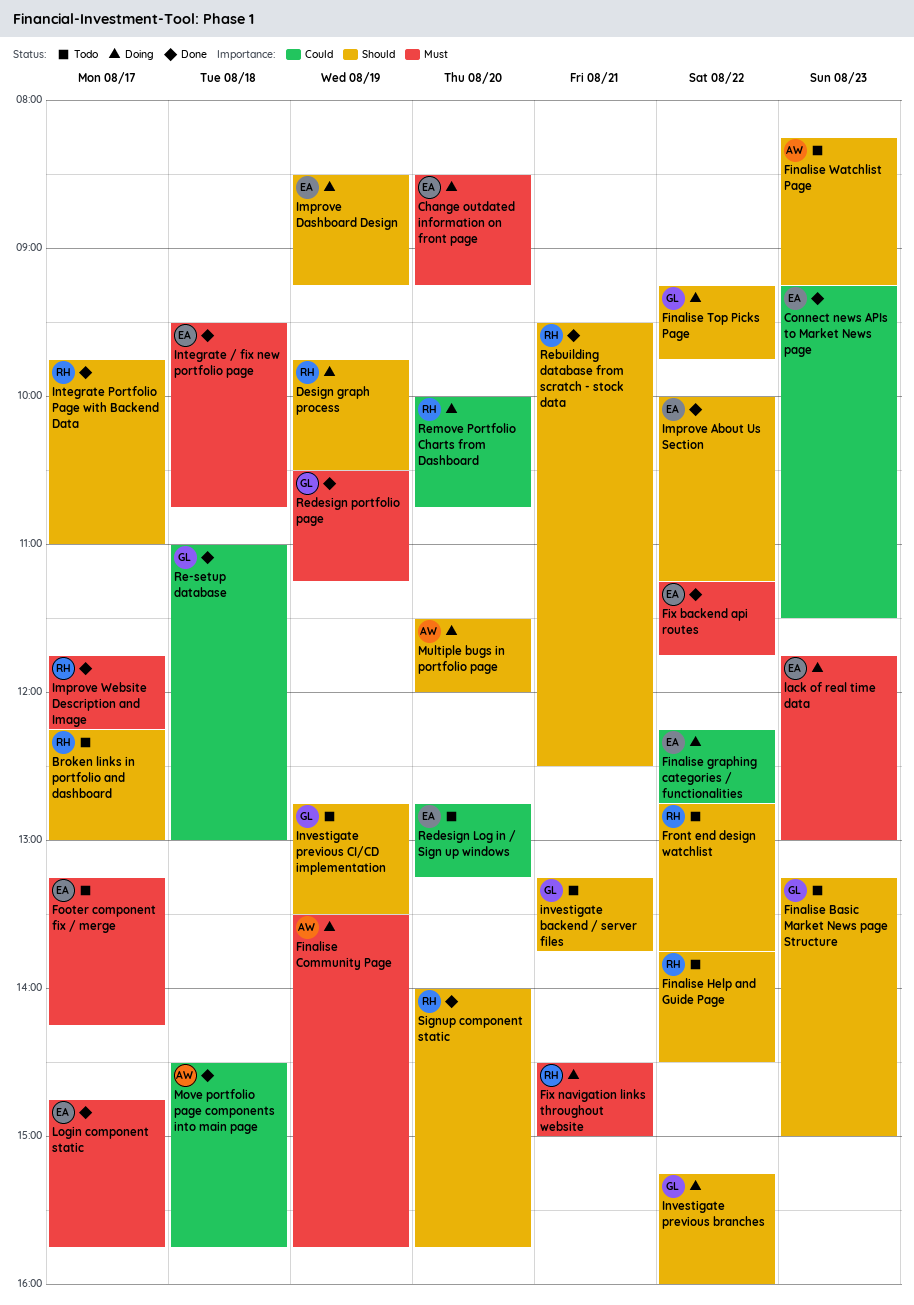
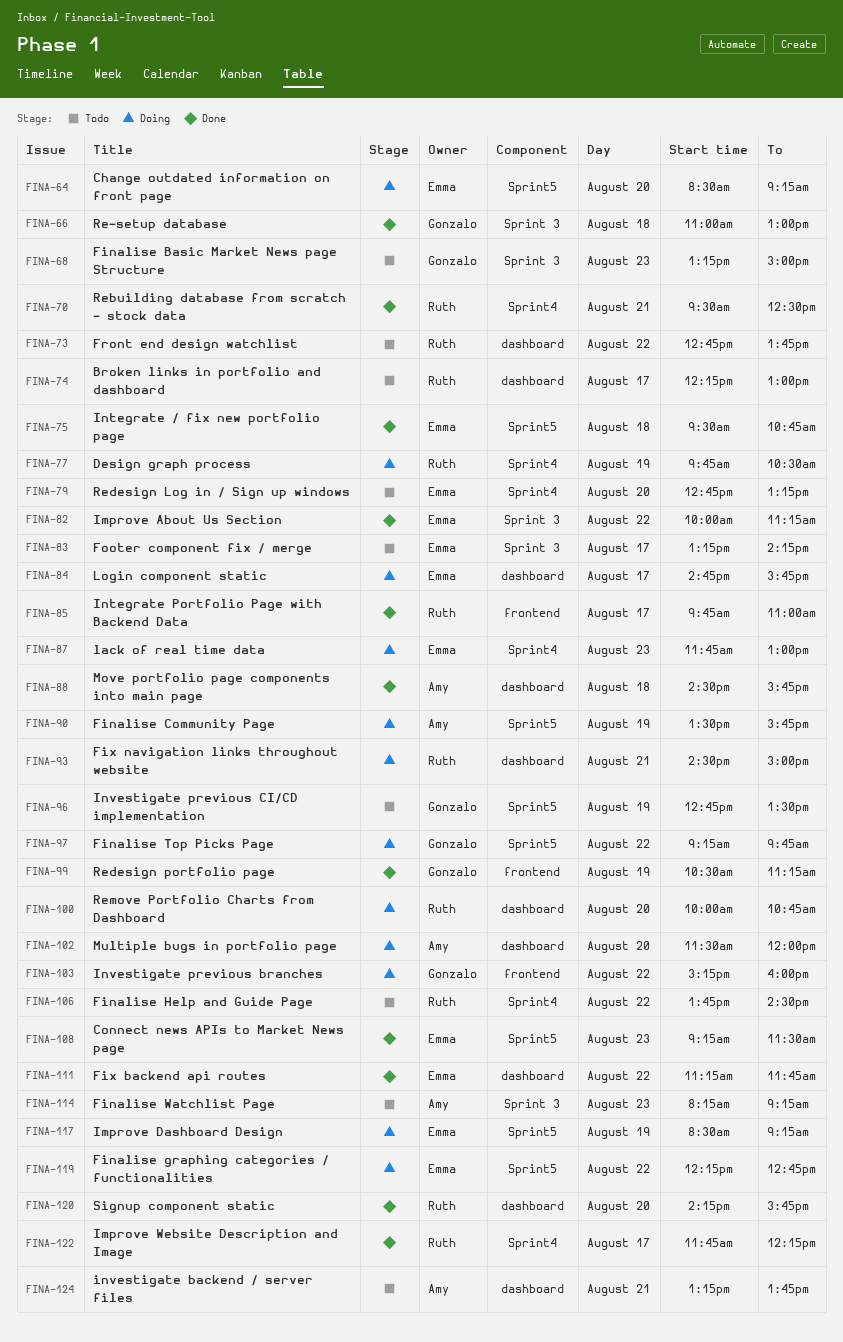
investigate backend / server files, owner: Gonzalo -> Amy
Login component static, status: Done -> Doing
Signup component static, begins: 14:00 -> 14:15

